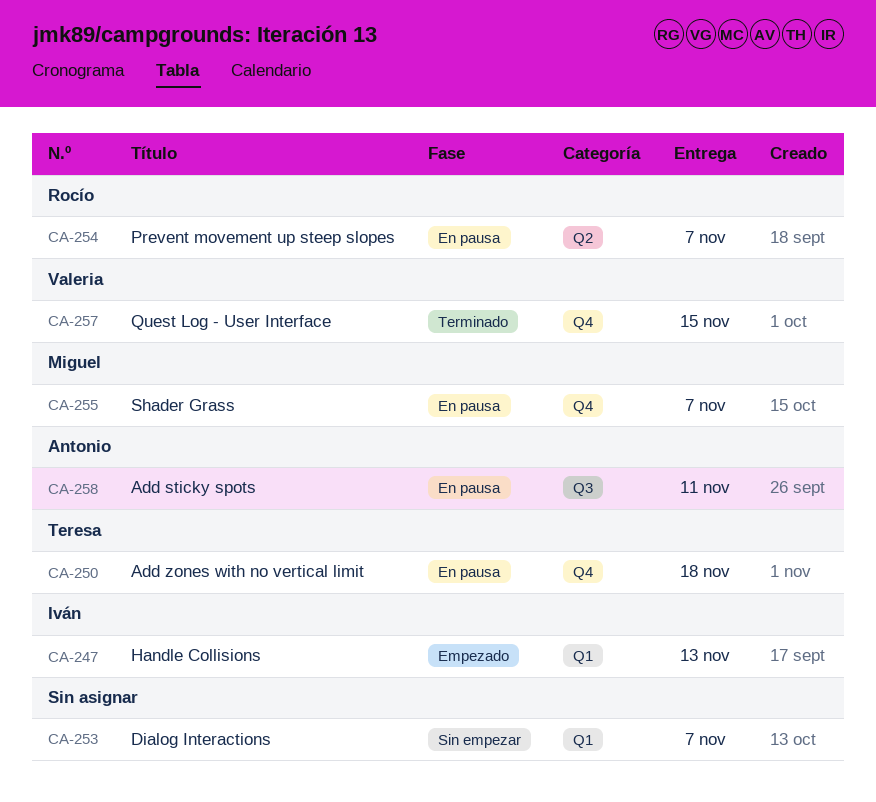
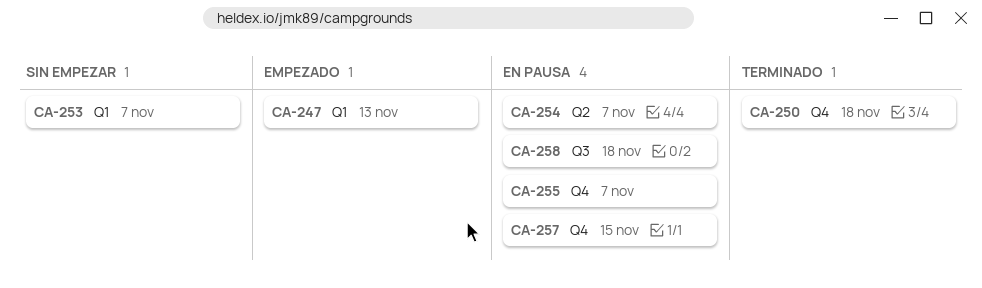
CA-250, status: En pausa -> Terminado
CA-257, status: Terminado -> En pausa
CA-258, due: Nov 11 -> Nov 18

